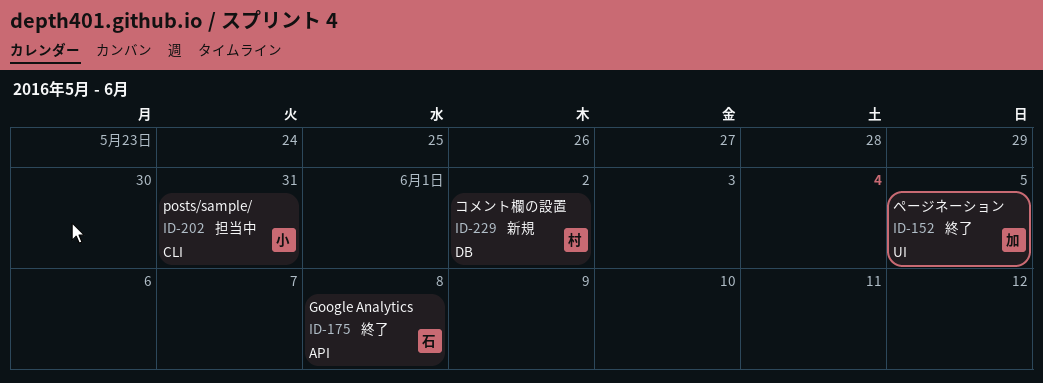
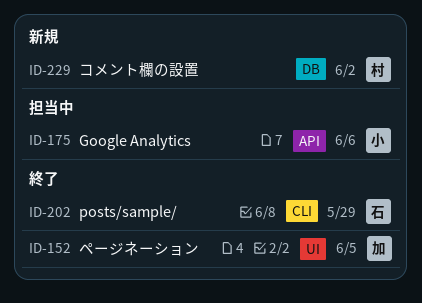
ID-175, status: 終了 -> 担当中
ID-175, owner: 石 -> 小
ID-175, due: Jun 8 -> Jun 6
ID-202, status: 担当中 -> 終了
ID-202, owner: 小 -> 石
ID-202, due: May 31 -> May 29

